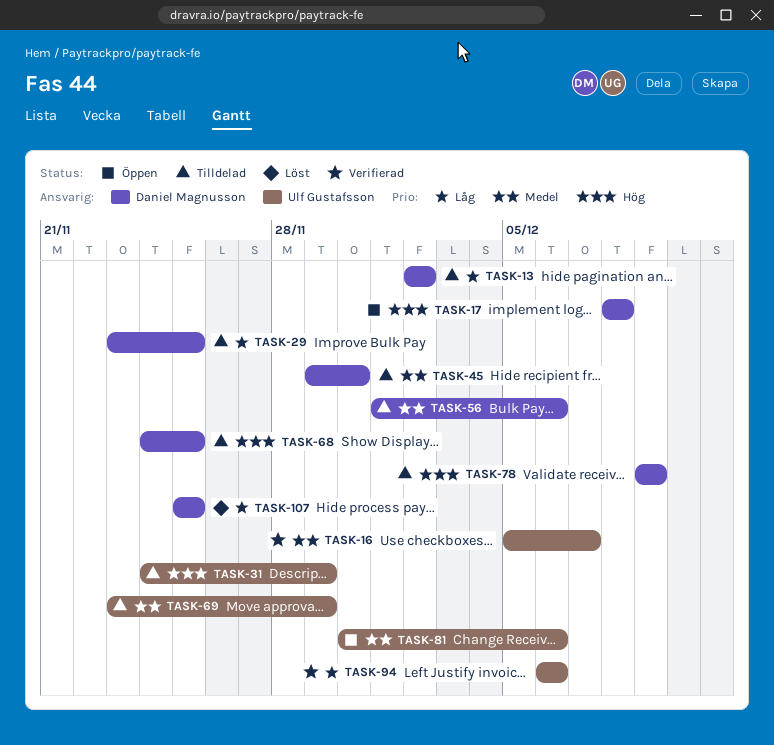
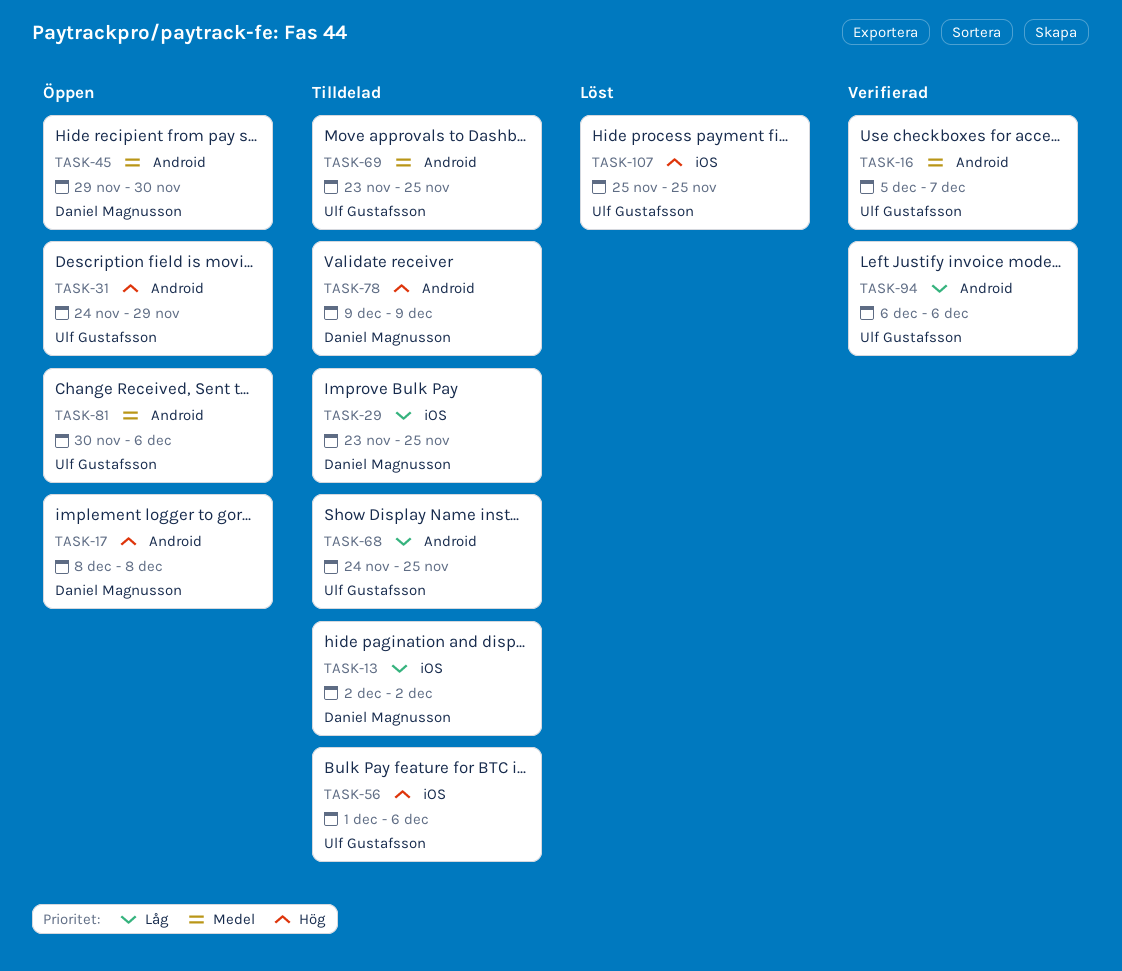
TASK-31, status: Tilldelad -> Öppen
TASK-45, status: Tilldelad -> Öppen
TASK-56, owner: Daniel Magnusson -> Ulf Gustafsson
TASK-56, priority: Medel -> Hög
TASK-68, owner: Daniel Magnusson -> Ulf Gustafsson
TASK-68, priority: Hög -> Låg
TASK-69, due: Nov 29 -> Nov 25
TASK-107, owner: Daniel Magnusson -> Ulf Gustafsson
TASK-107, priority: Låg -> Hög

